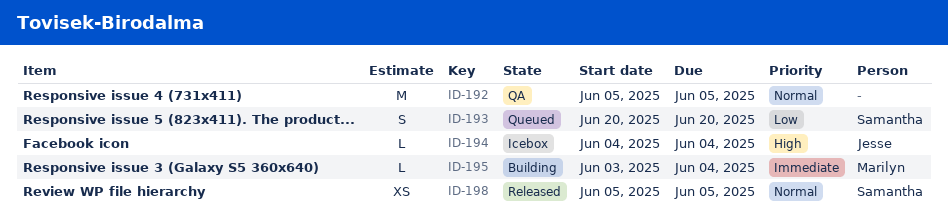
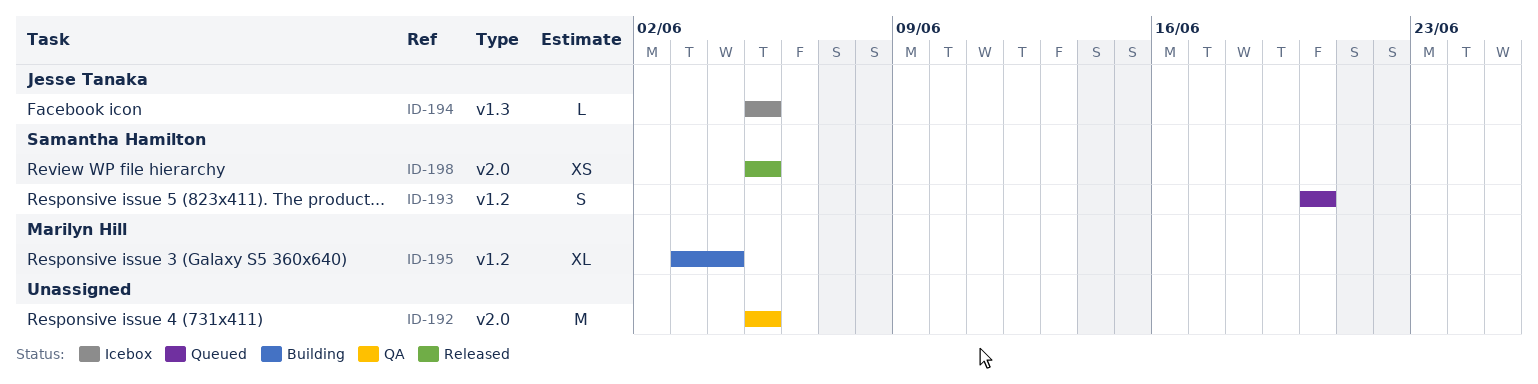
ID-194, start: Jun 4 -> Jun 5
ID-194, due: Jun 4 -> Jun 5
ID-195, estimate: L -> XL

